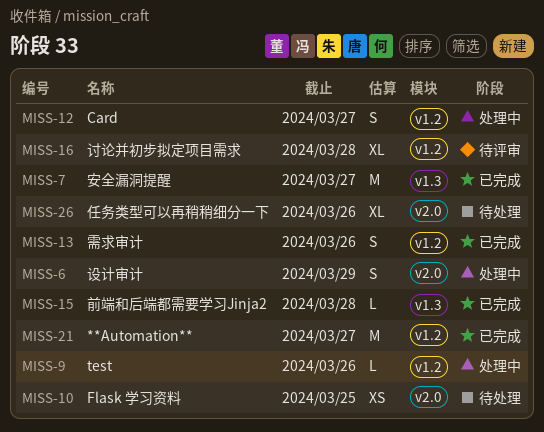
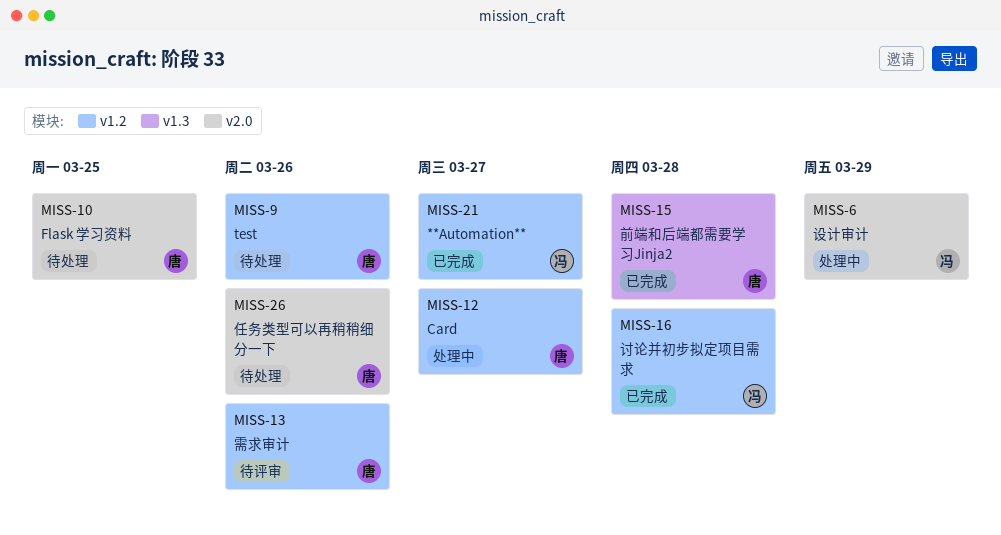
MISS-7: present -> none
MISS-9, status: 处理中 -> 待处理
MISS-13, status: 已完成 -> 待评审
MISS-16, status: 待评审 -> 已完成

